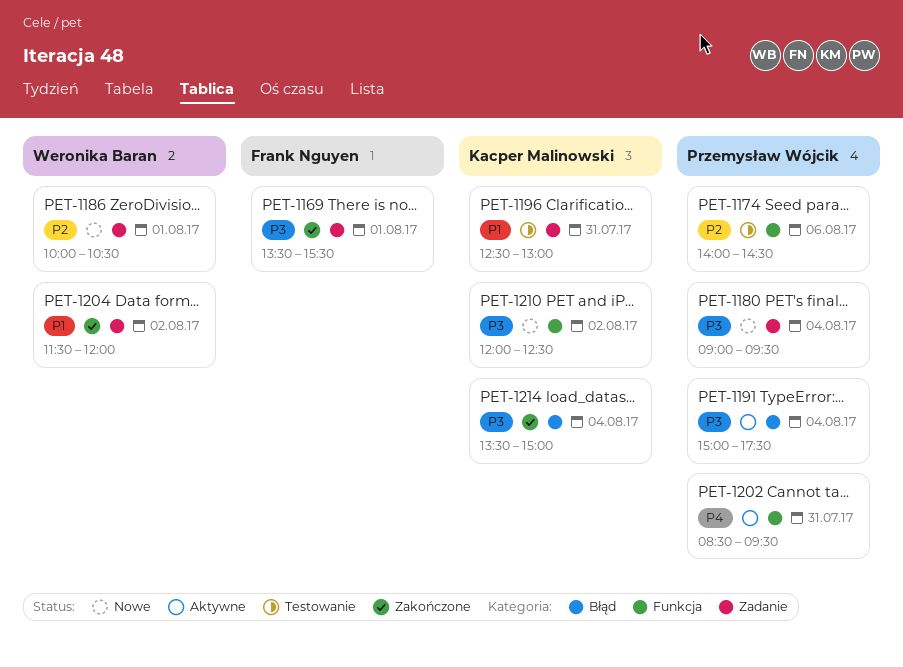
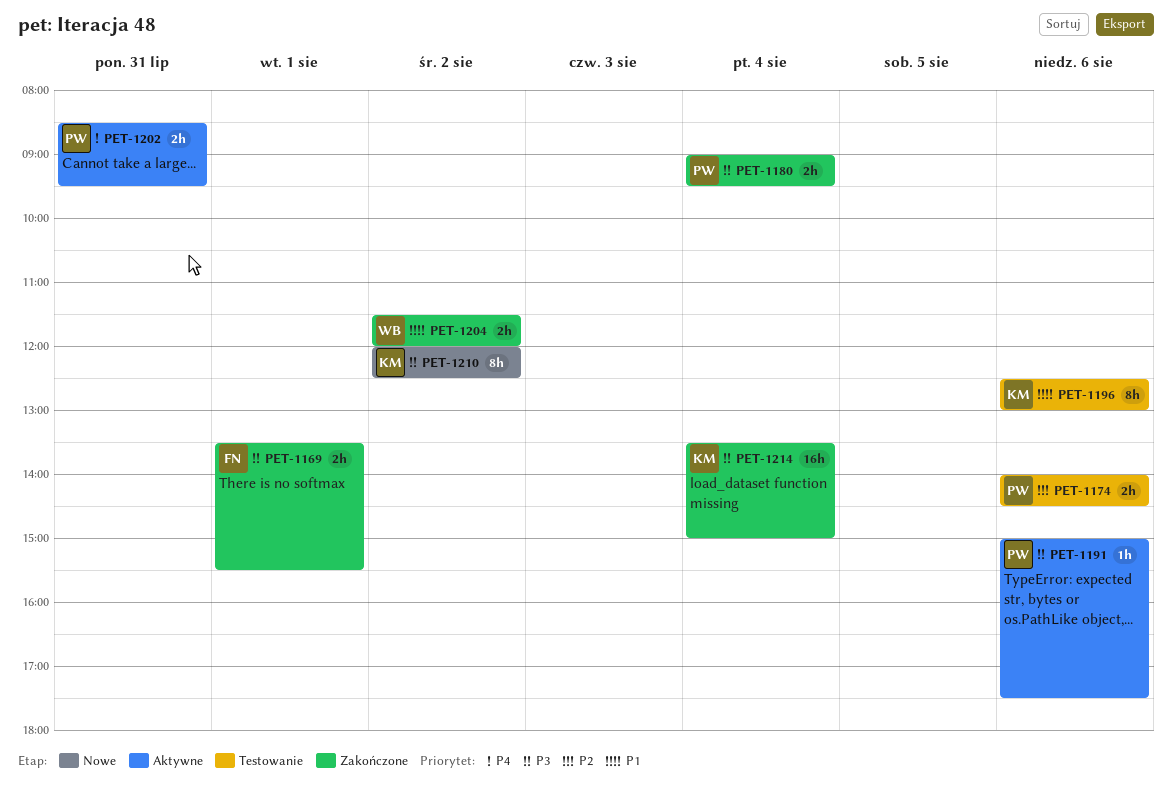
PET-1180, status: Nowe -> Zakończone
PET-1186: present -> none
PET-1191, day: Aug 4 -> Aug 6
PET-1196, day: Jul 31 -> Aug 6

